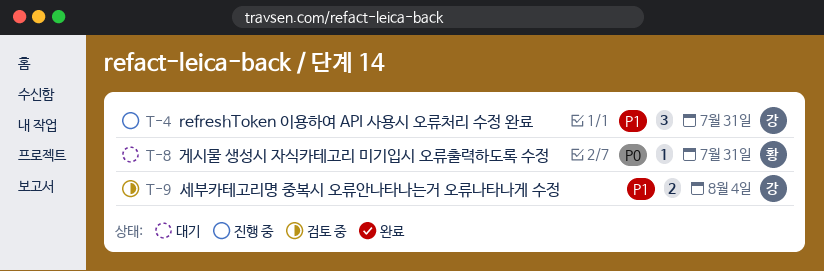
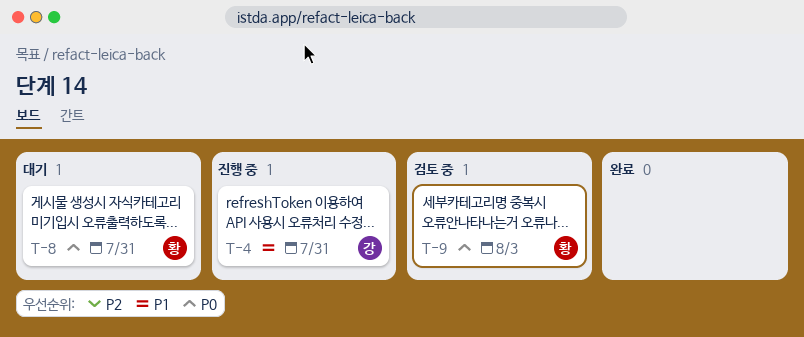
T-9, owner: 강 -> 황
T-9, priority: P1 -> P0
T-9, due: Aug 4 -> Aug 3

